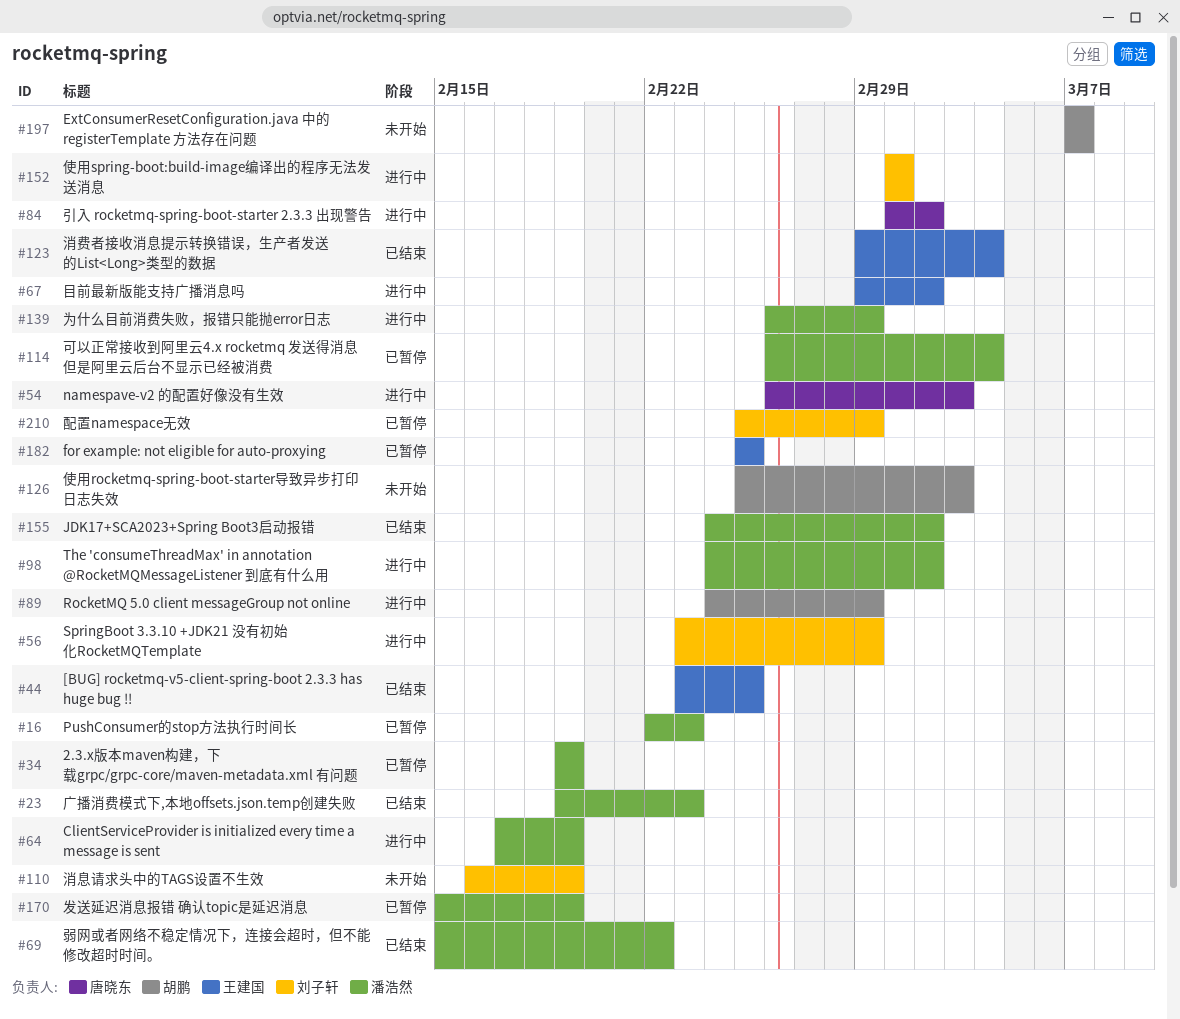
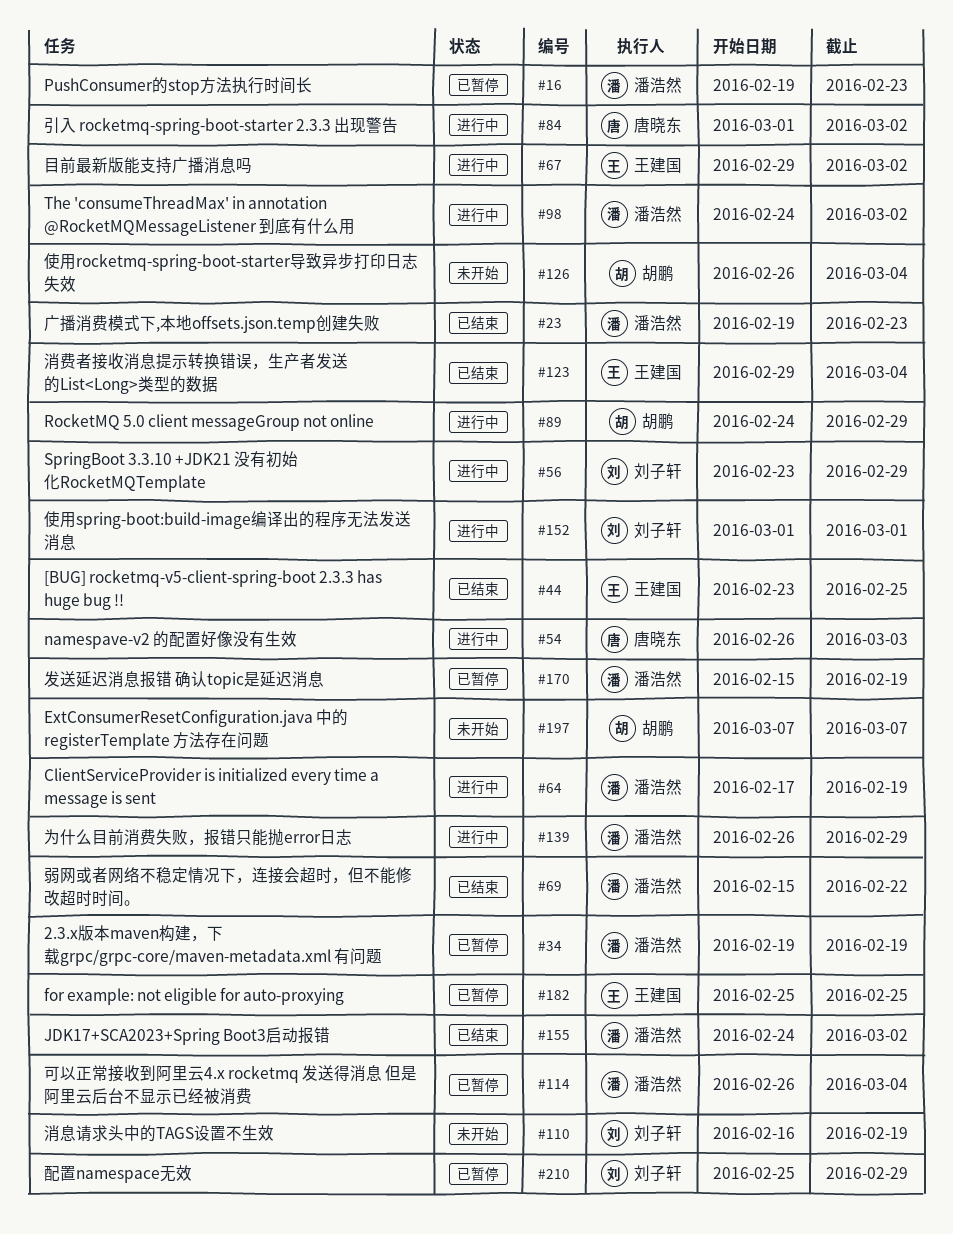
#16, start: Feb 22 -> Feb 19
#126, start: Feb 25 -> Feb 26
#126, due: Mar 3 -> Mar 4

